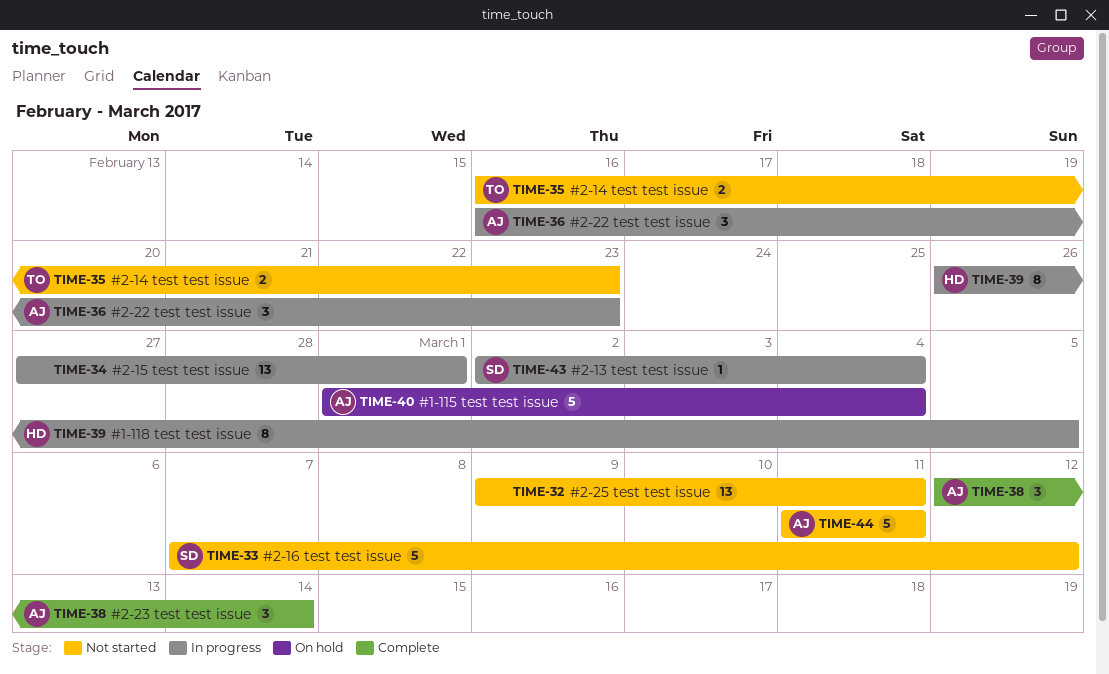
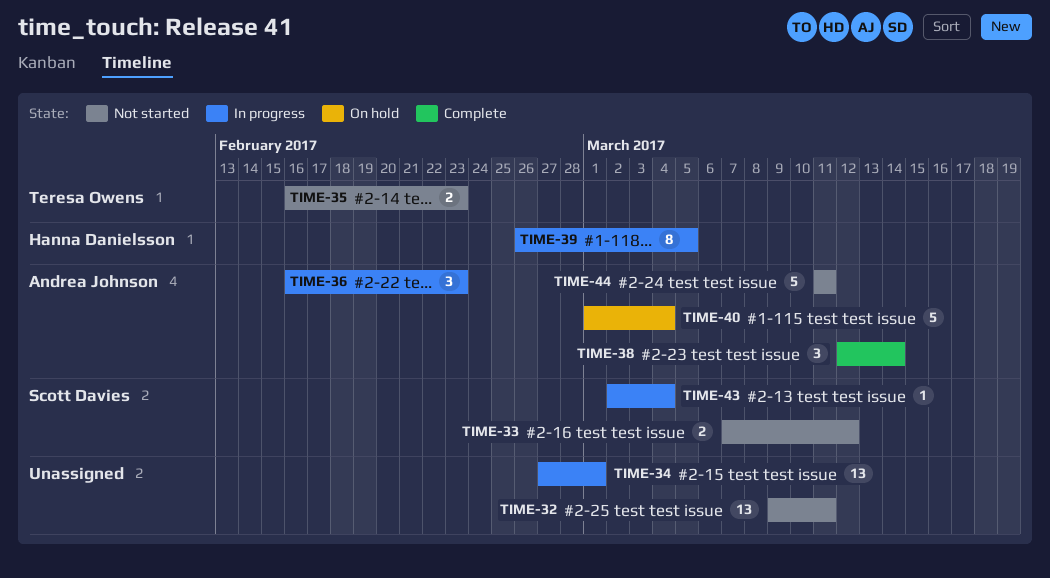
TIME-33, estimate: 5 -> 2

